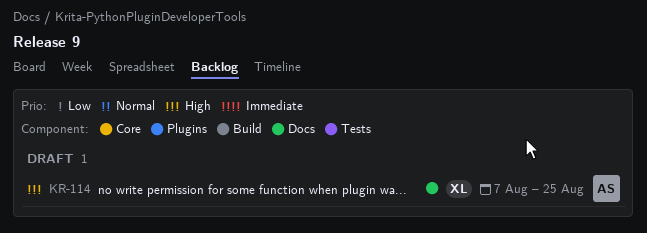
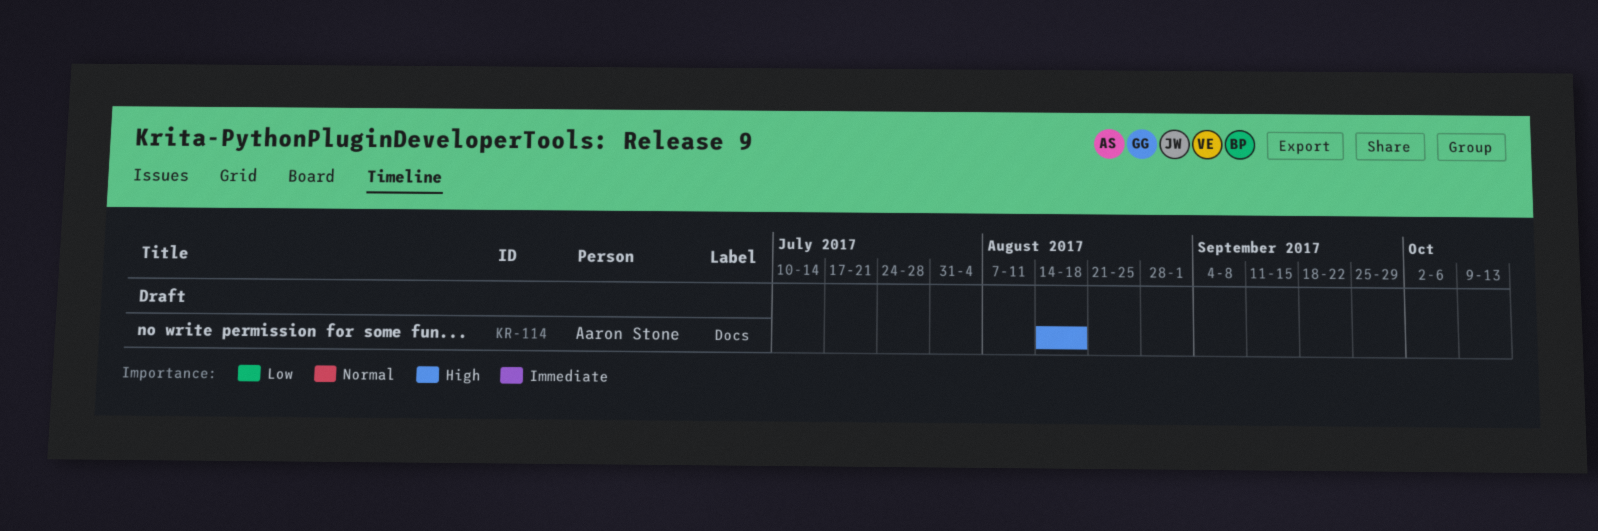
KR-114, start: Aug 7 -> Aug 14
KR-114, due: Aug 25 -> Aug 18

